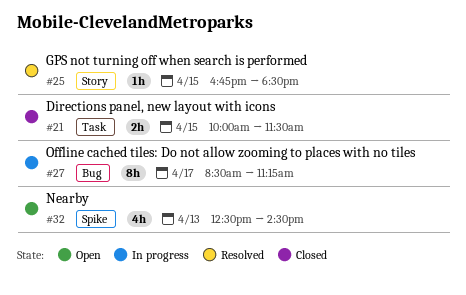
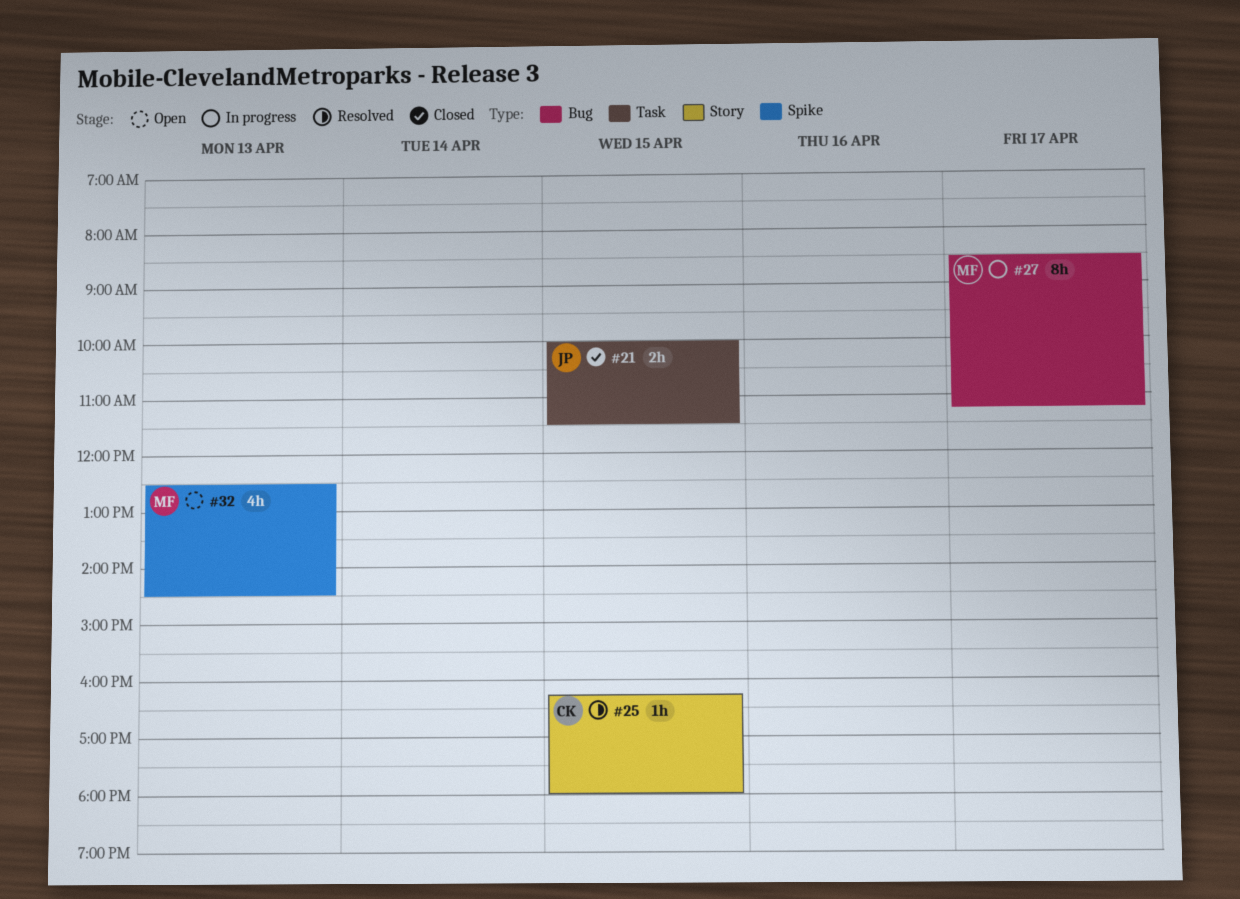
#25, begins: 16:45 -> 16:15
#25, ends: 18:30 -> 18:00

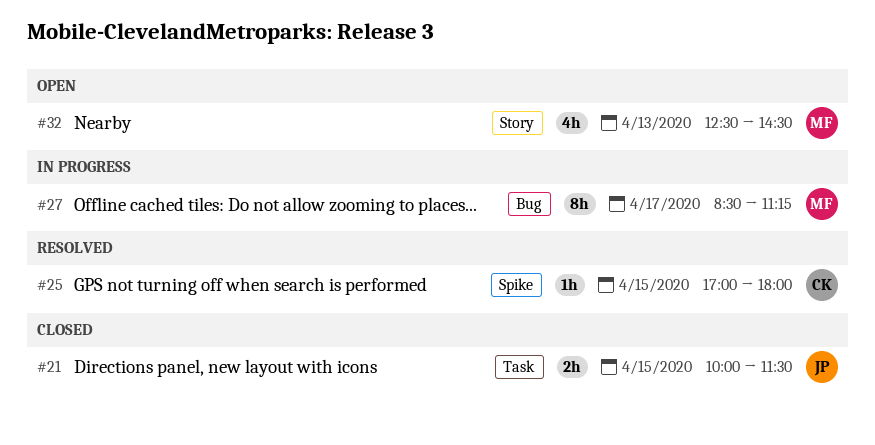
#25, label: Story -> Spike
#25, begins: 16:15 -> 17:00
#32, label: Spike -> Story

